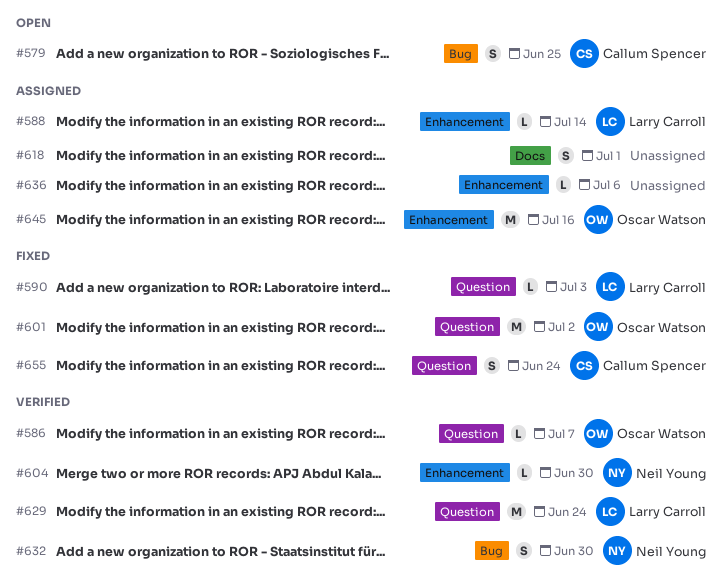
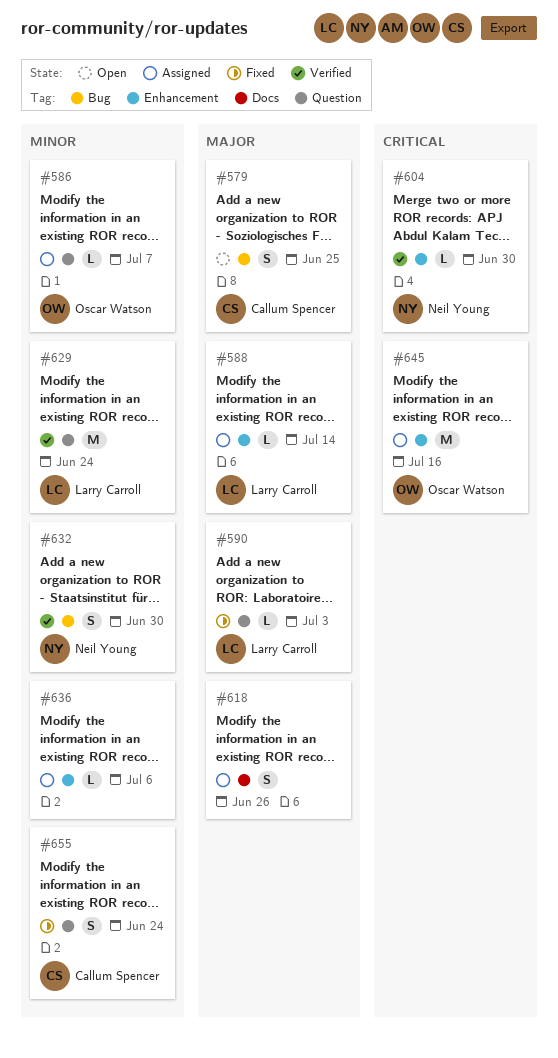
#586, status: Verified -> Assigned
#601: present -> none
#618, due: Jul 1 -> Jun 26

